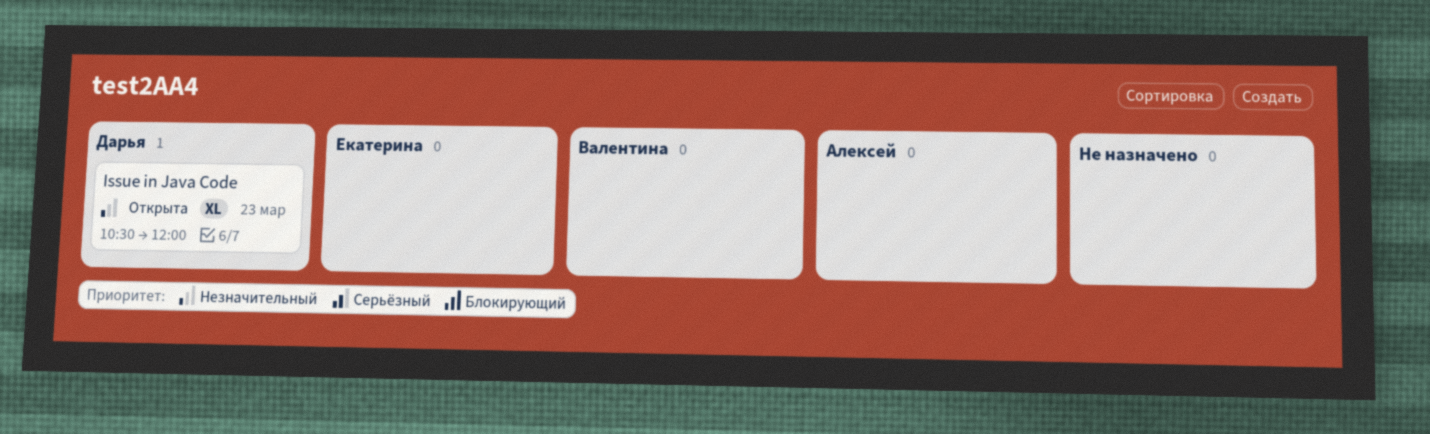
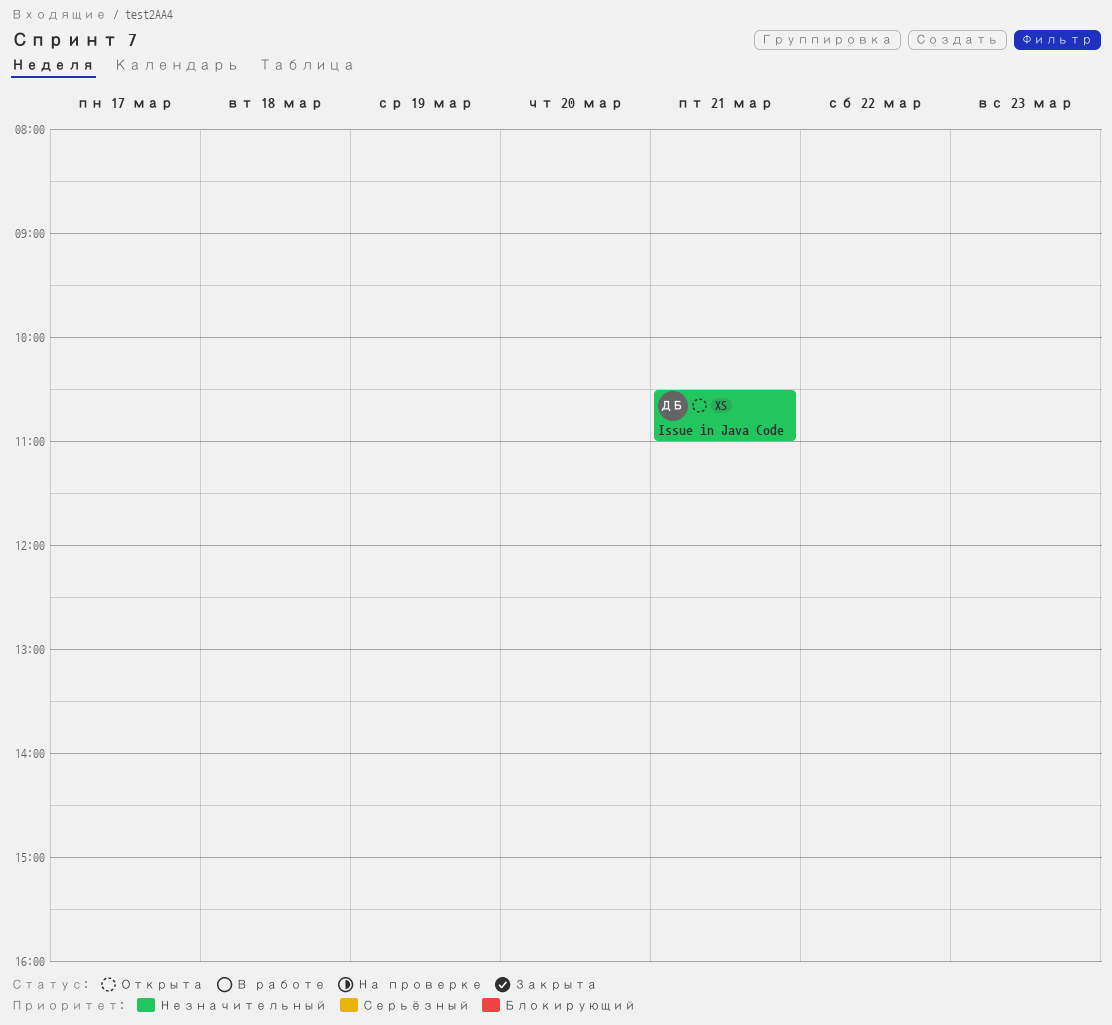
Issue in Java Code, estimate: XL -> XS
Issue in Java Code, day: Mar 23 -> Mar 21
Issue in Java Code, ends: 12:00 -> 11:00

